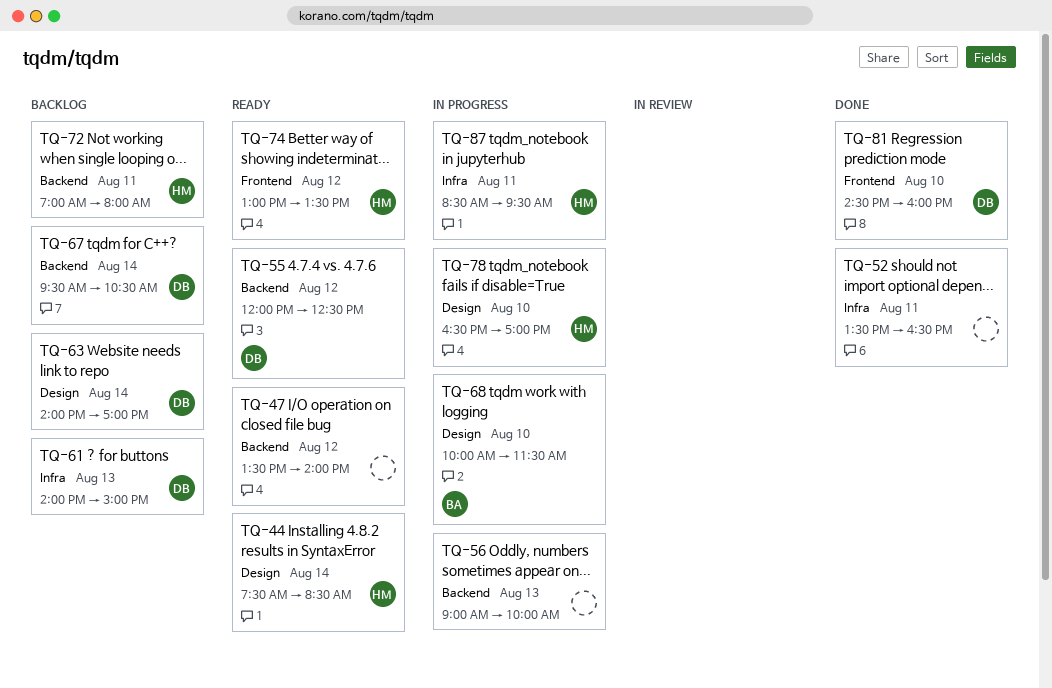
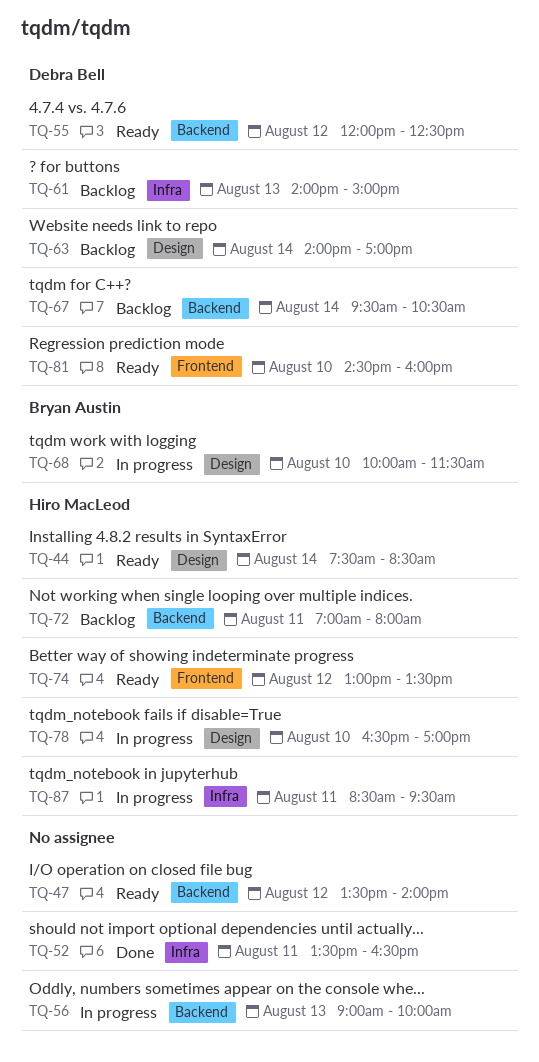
TQ-81, status: Done -> Ready

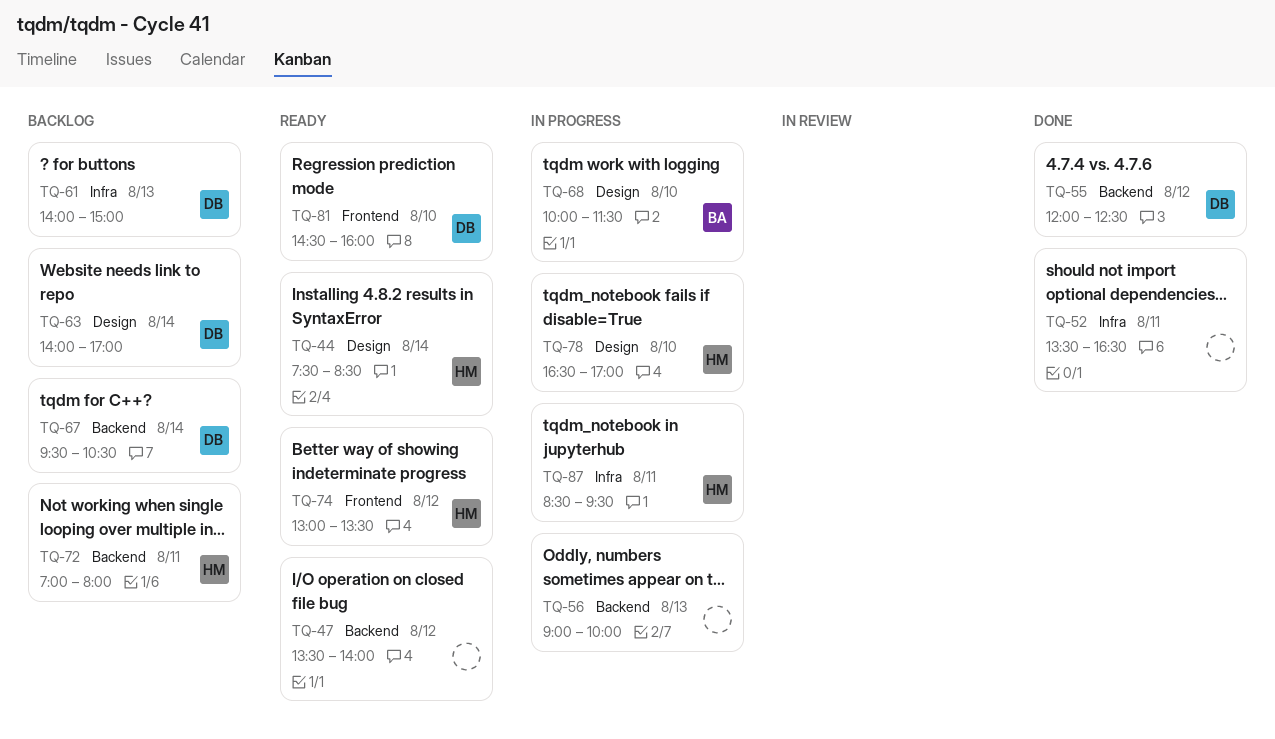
TQ-55, status: Ready -> Done

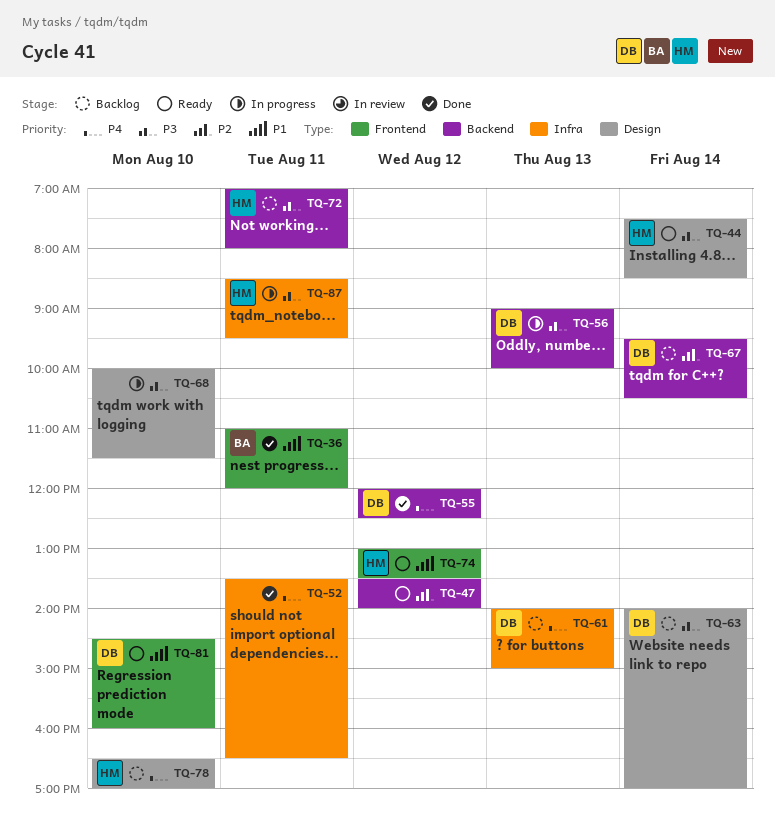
TQ-36: none -> present
TQ-56, owner: none -> DB
TQ-68, owner: BA -> none
TQ-78, status: In progress -> Backlog

